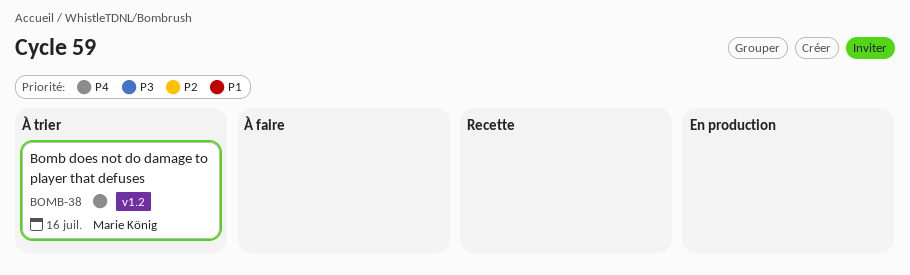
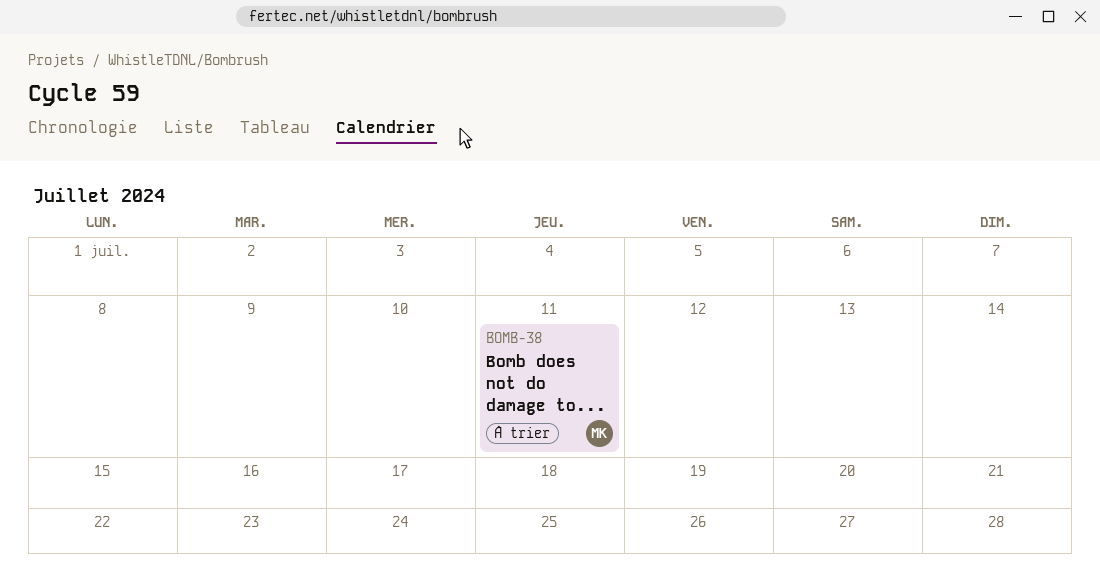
BOMB-38, due: Jul 16 -> Jul 11

